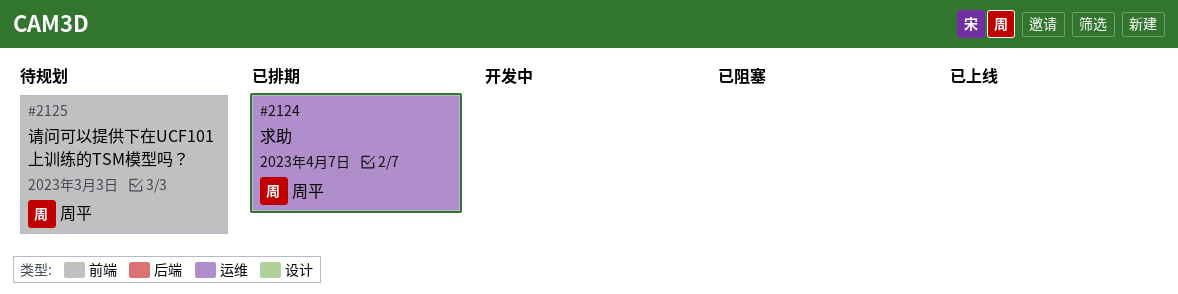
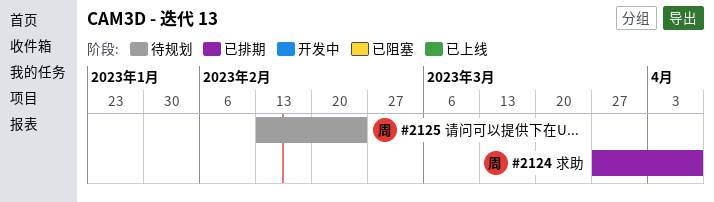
#2125, due: Mar 3 -> Feb 24

